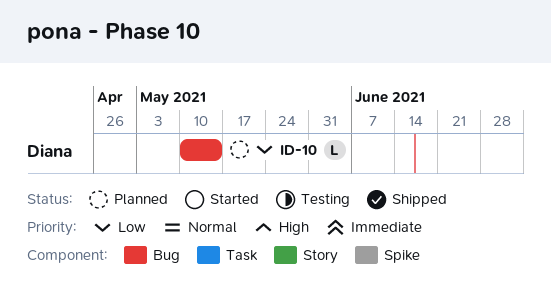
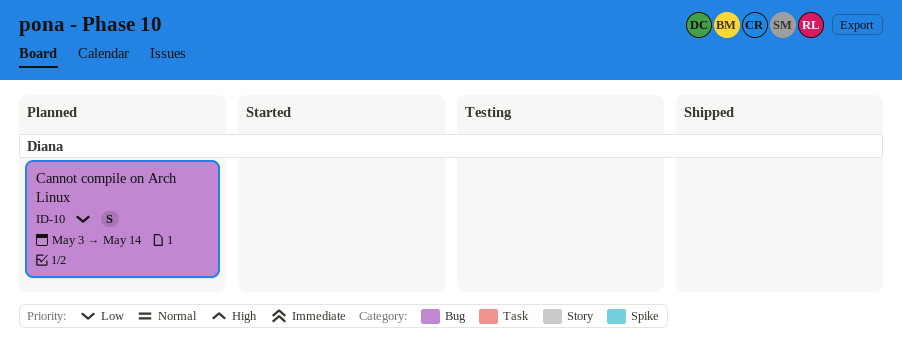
ID-10, estimate: L -> S
ID-10, start: May 10 -> May 3

